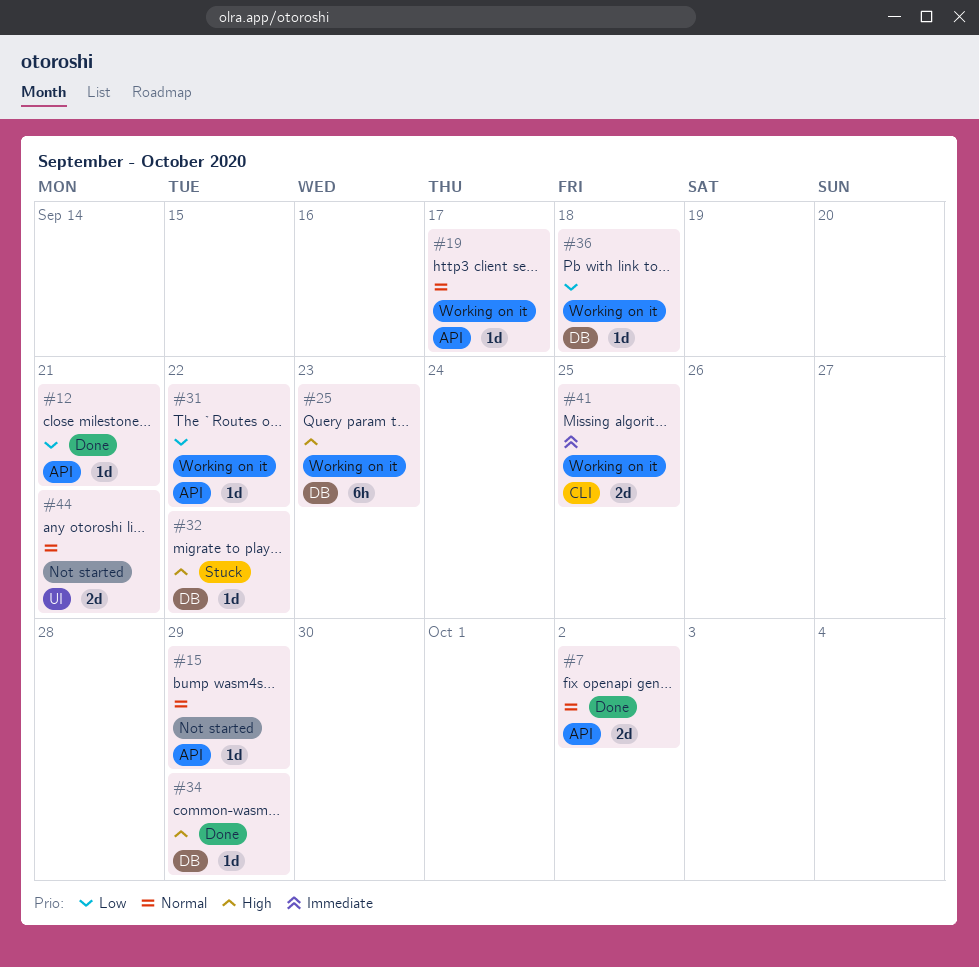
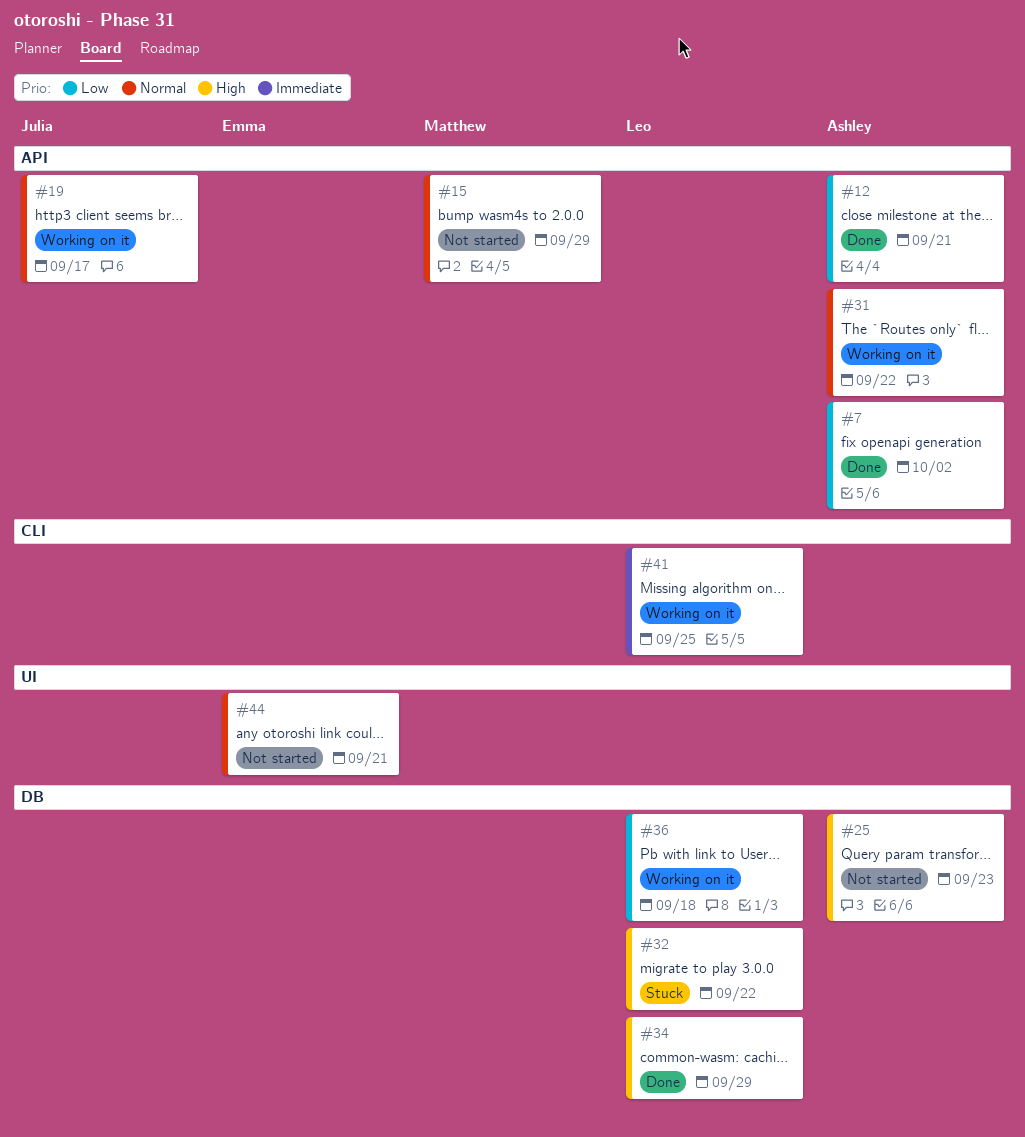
#7, priority: Normal -> Low
#25, status: Working on it -> Not started
#31, priority: Low -> Normal

